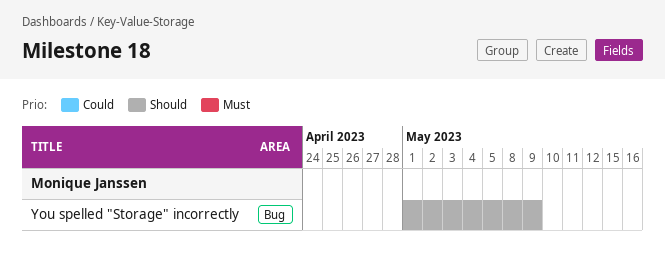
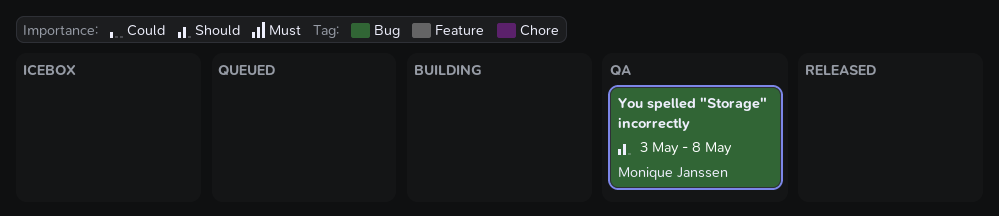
You spelled "Storage" incorrectly, start: May 1 -> May 3
You spelled "Storage" incorrectly, due: May 9 -> May 8

